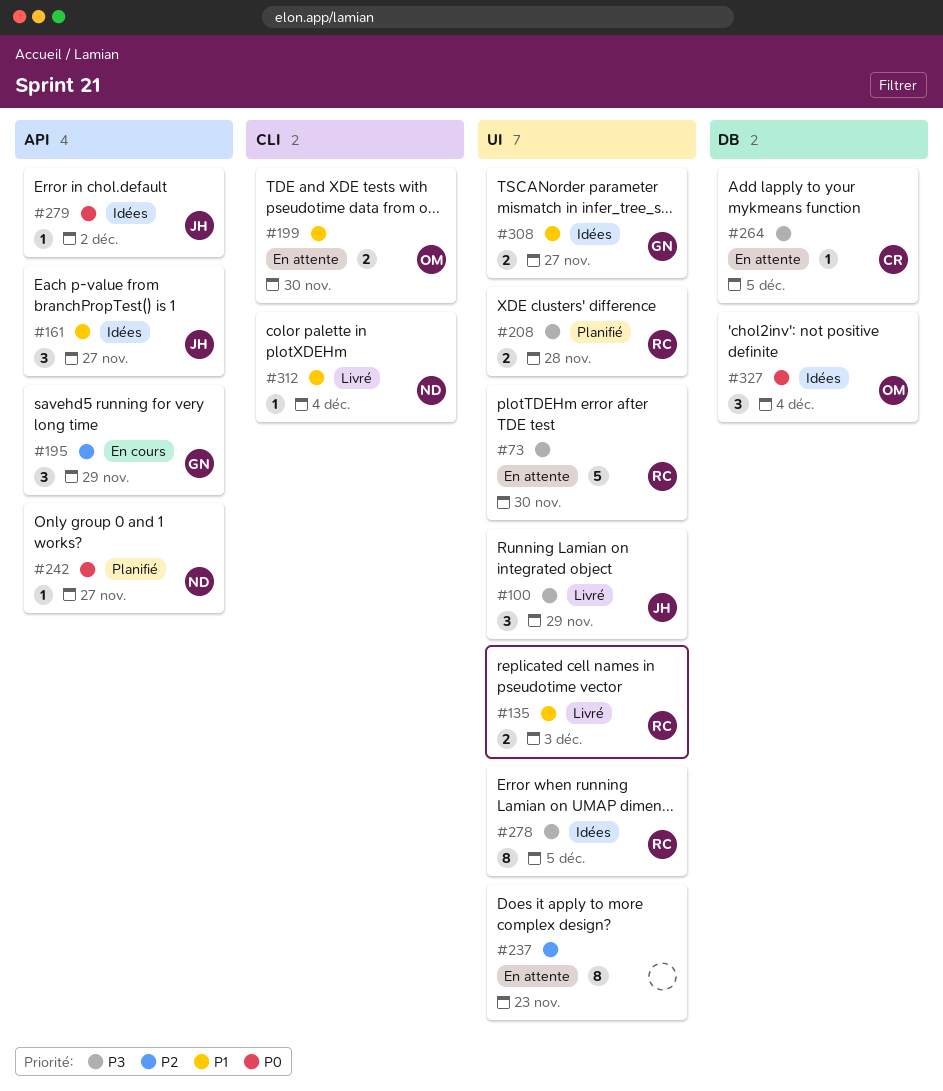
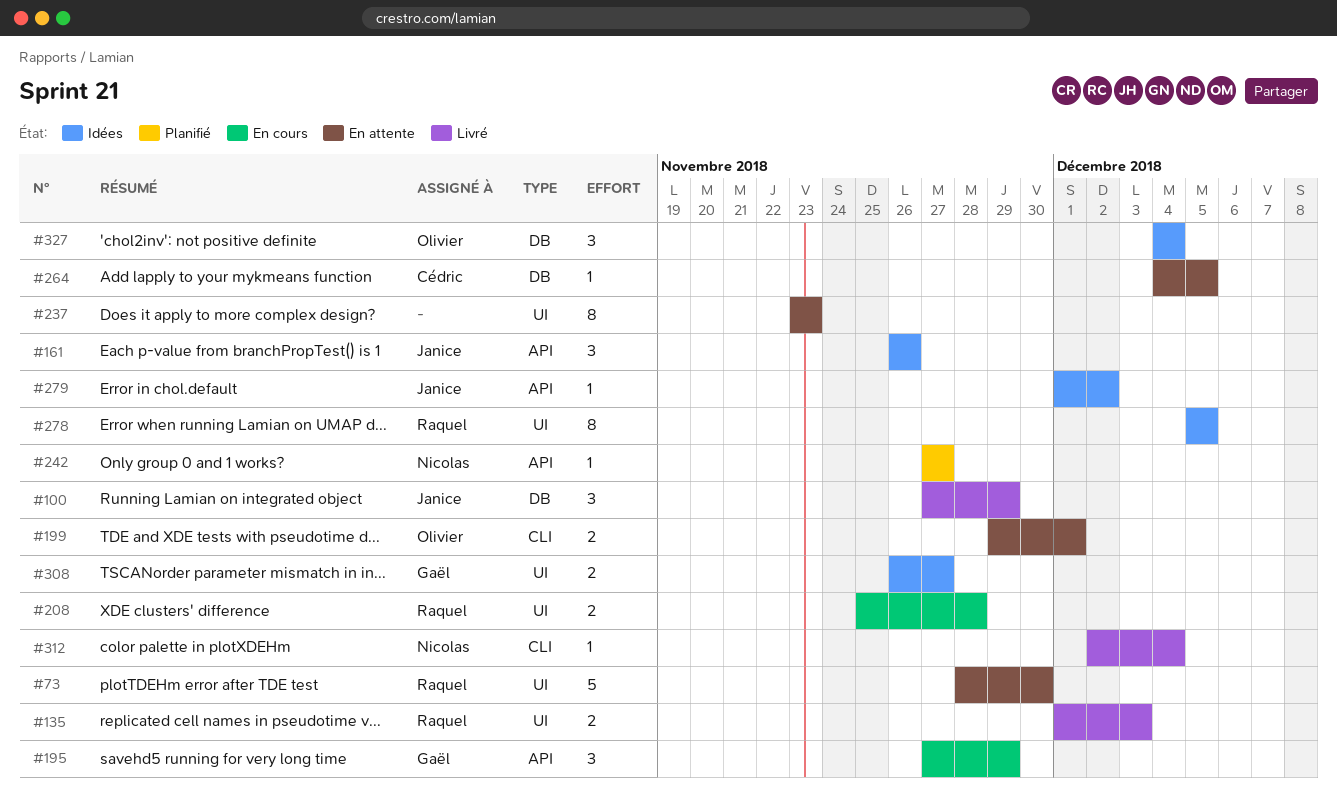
#100, label: UI -> DB
#161, due: Nov 27 -> Nov 26
#199, due: Nov 30 -> Dec 1
#208, status: Planifié -> En cours

